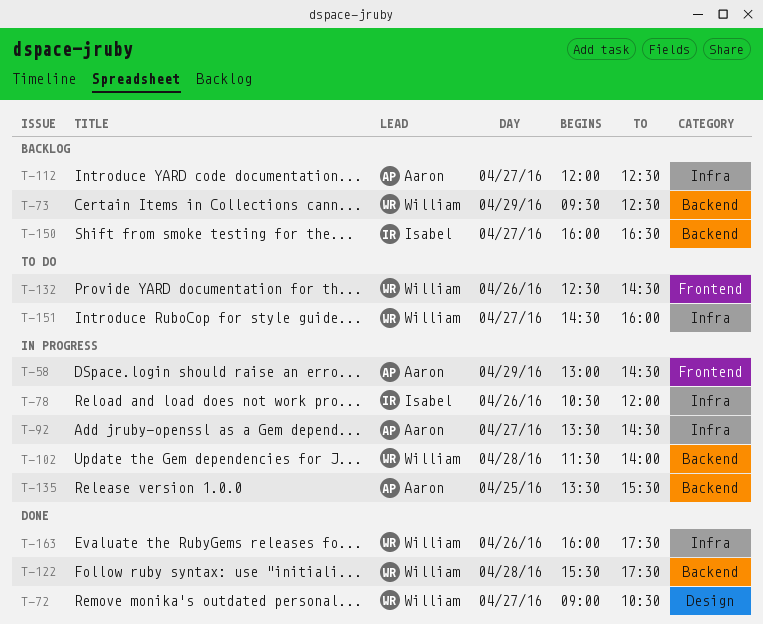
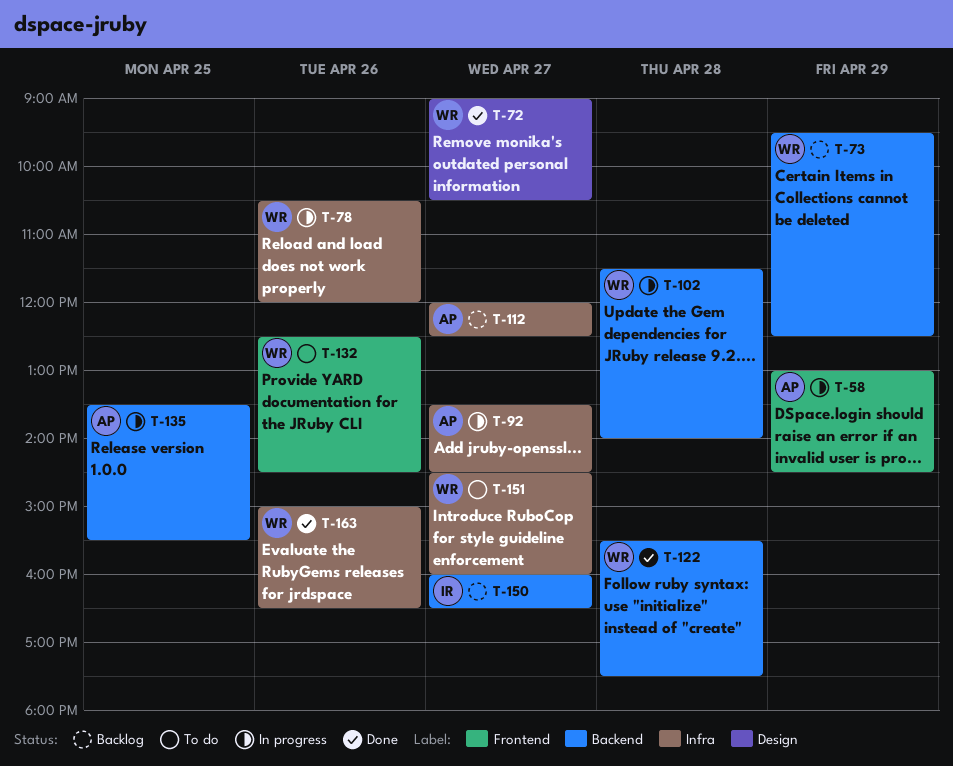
T-78, owner: Isabel -> William
T-163, begins: 16:00 -> 15:00
T-163, ends: 17:30 -> 16:30

